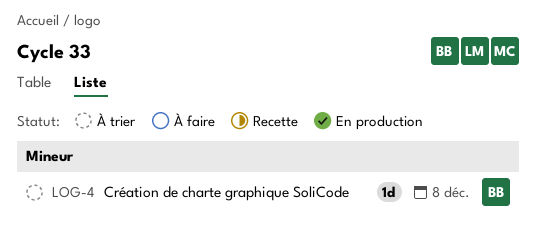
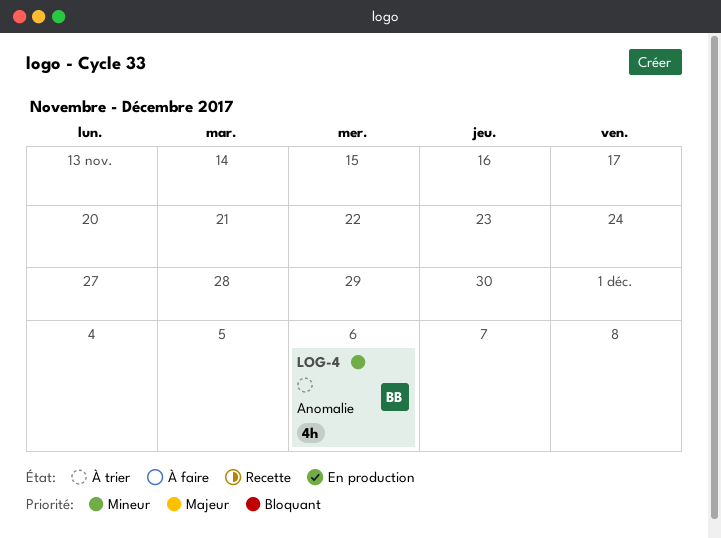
LOG-4, estimate: 1d -> 4h
LOG-4, due: Dec 8 -> Dec 6

